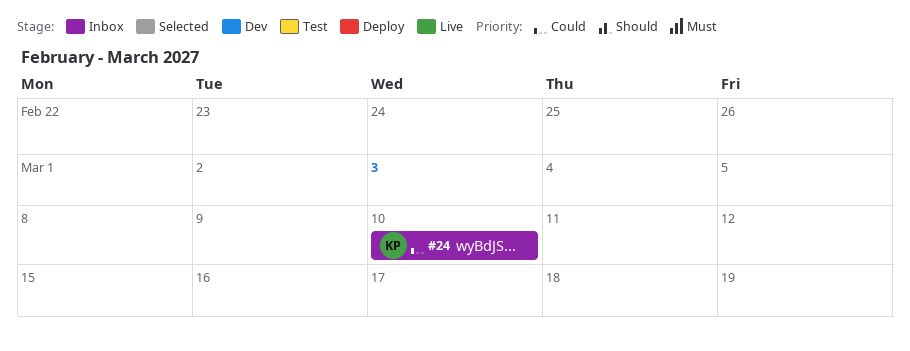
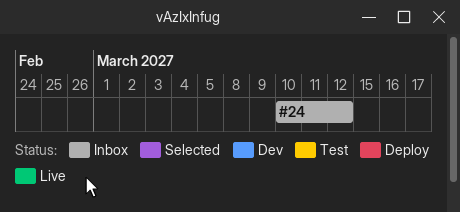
#24, due: Mar 10 -> Mar 12

